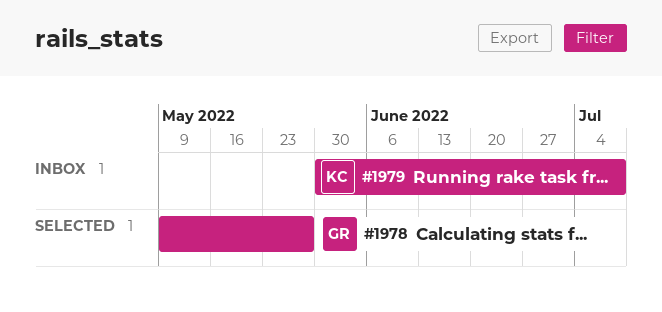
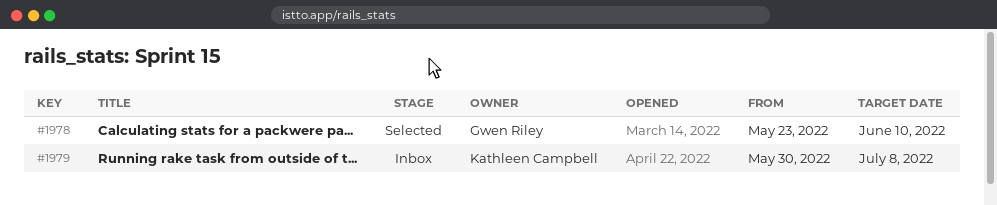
#1978, start: May 9 -> May 23
#1978, due: May 27 -> Jun 10

